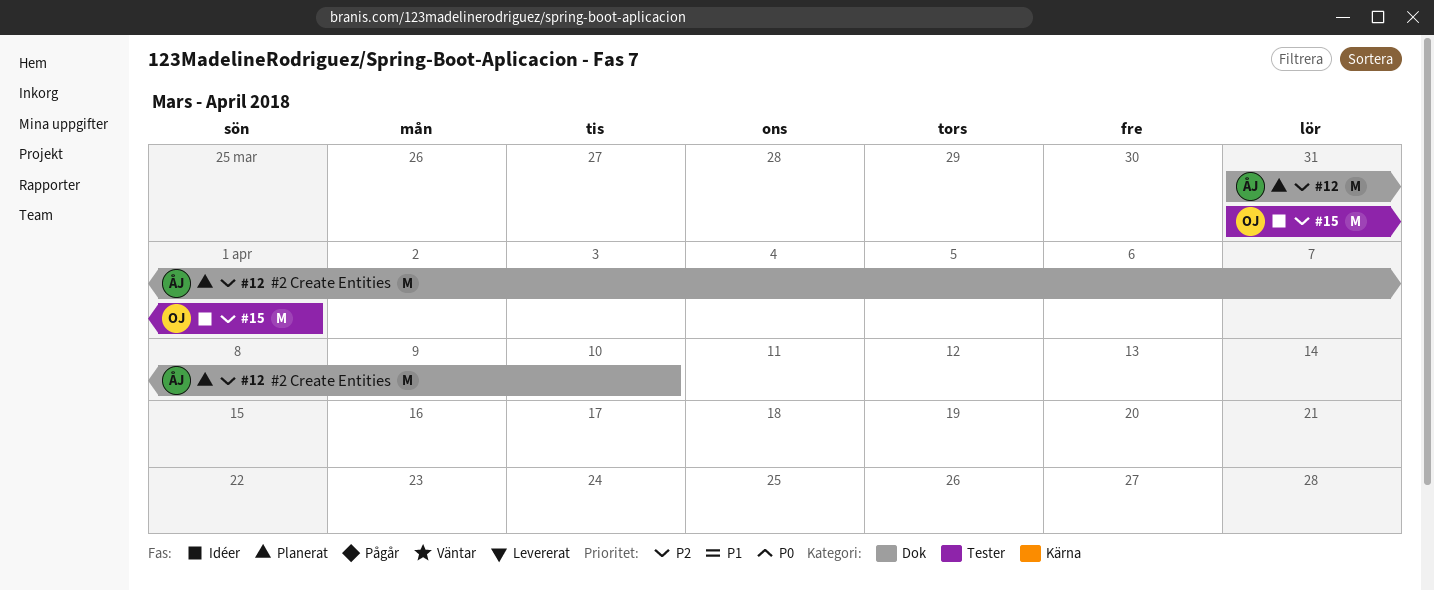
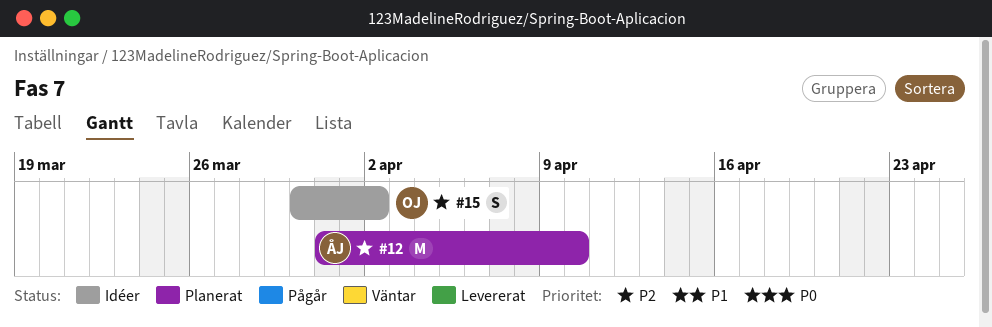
#15, estimate: M -> S
#15, start: Mar 31 -> Mar 30
#15, due: Apr 1 -> Apr 2

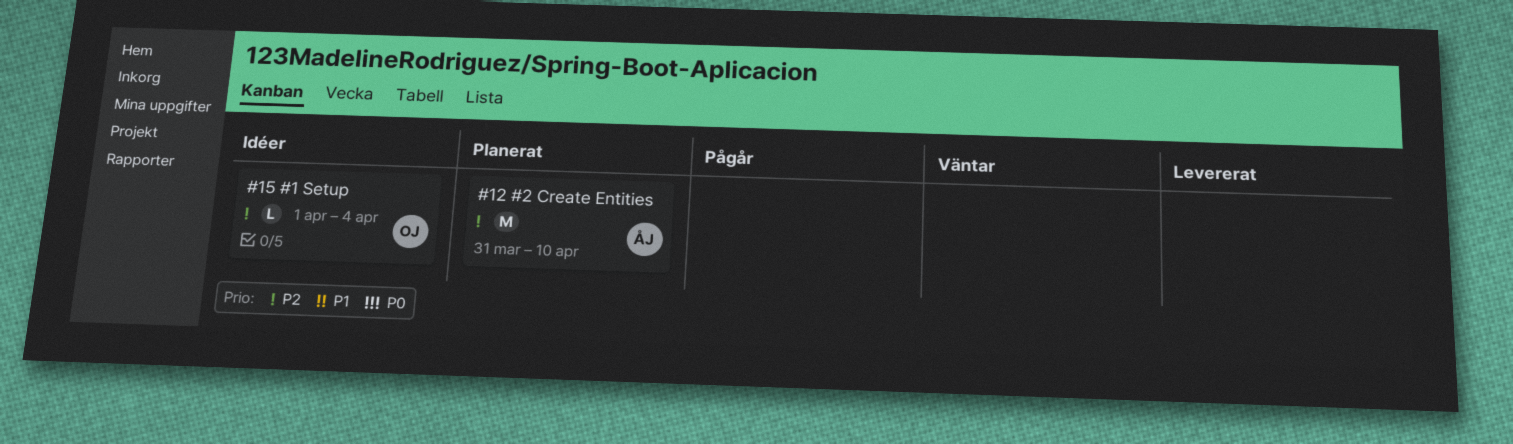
#15, estimate: S -> L
#15, start: Mar 30 -> Apr 1
#15, due: Apr 2 -> Apr 4

